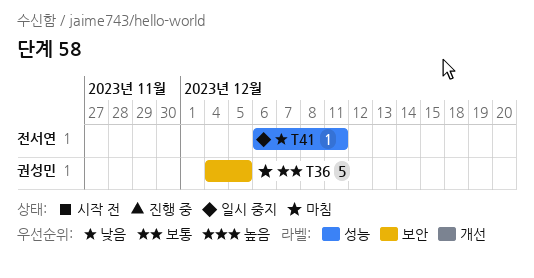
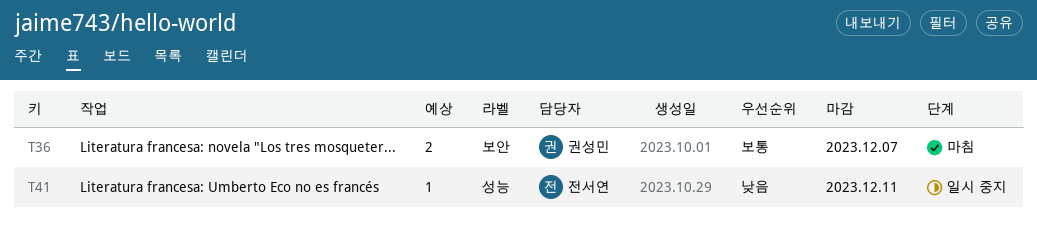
T36, estimate: 5 -> 2
T36, due: Dec 5 -> Dec 7

